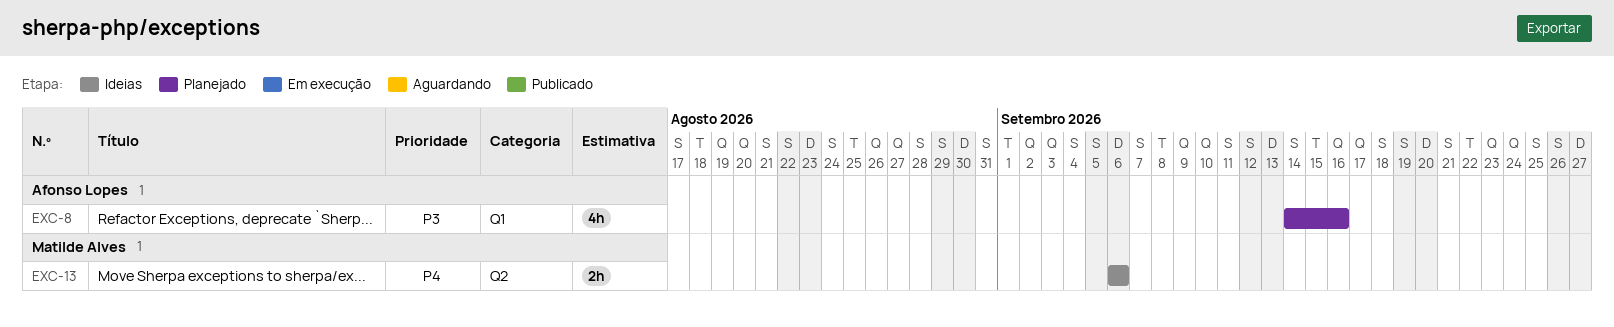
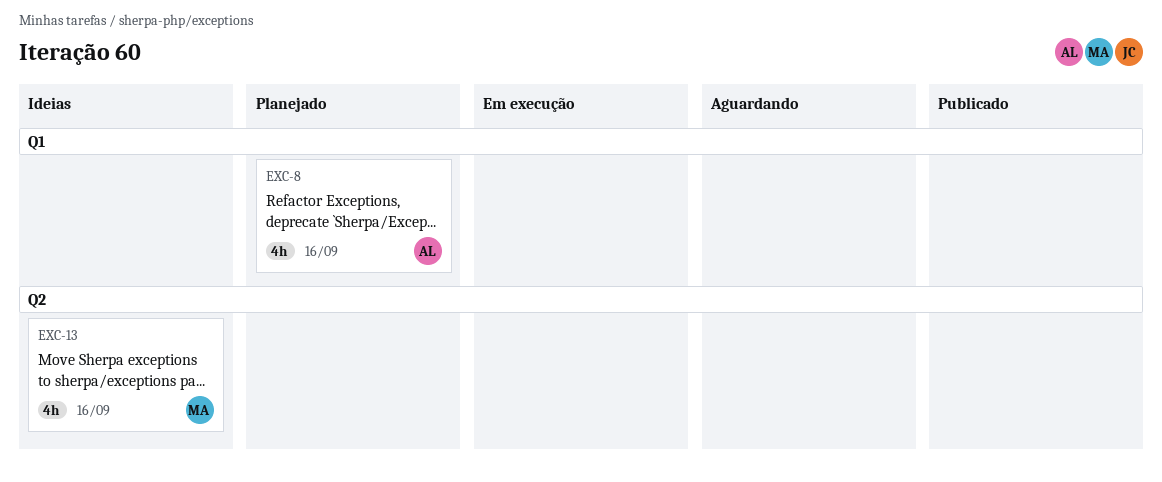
EXC-13, estimate: 2h -> 4h
EXC-13, due: Sep 6 -> Sep 16

